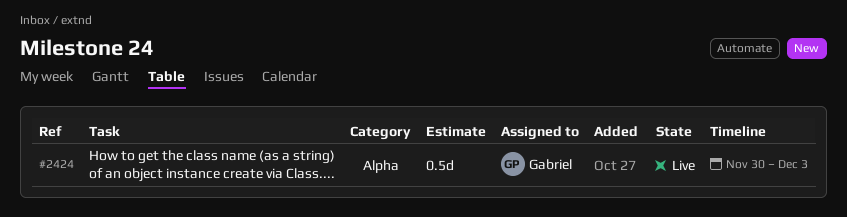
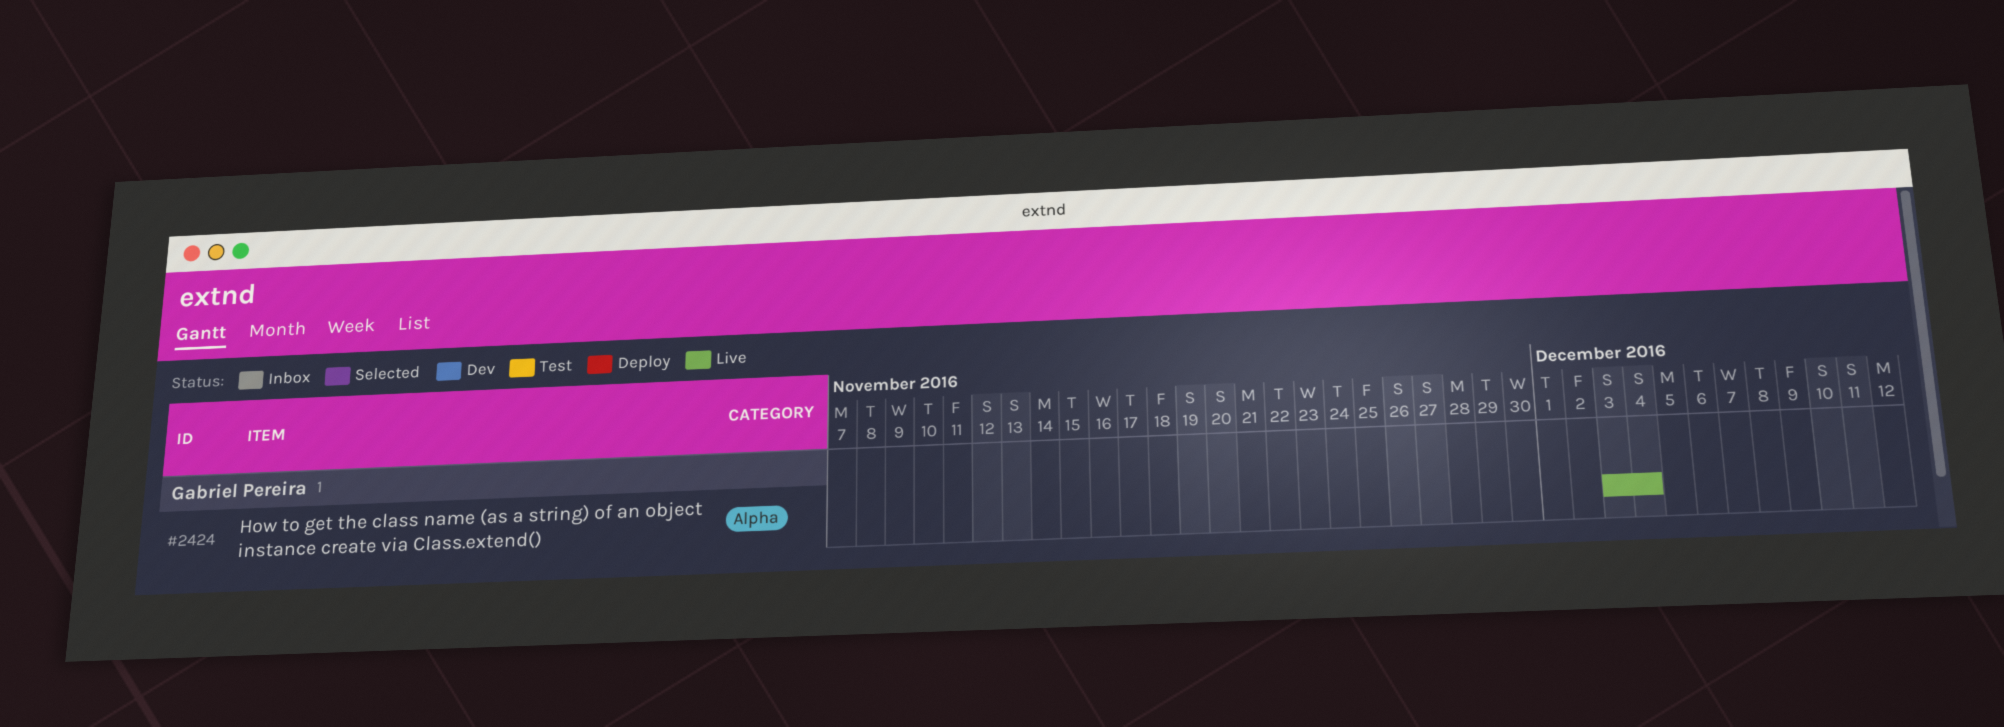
#2424, start: Nov 30 -> Dec 3
#2424, due: Dec 3 -> Dec 4

